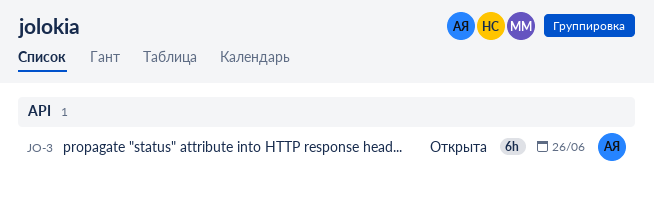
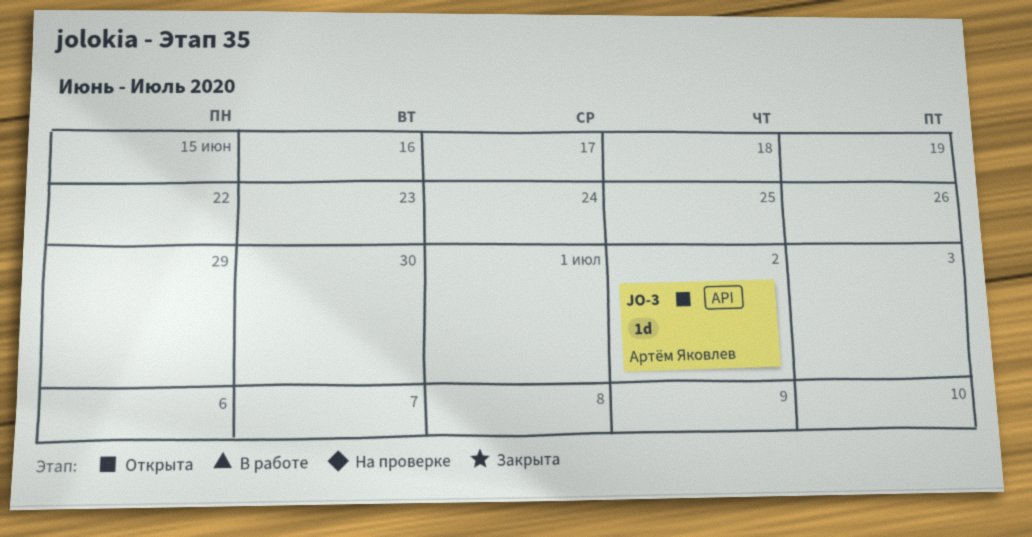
JO-3, estimate: 6h -> 1d
JO-3, due: Jun 26 -> Jul 2

